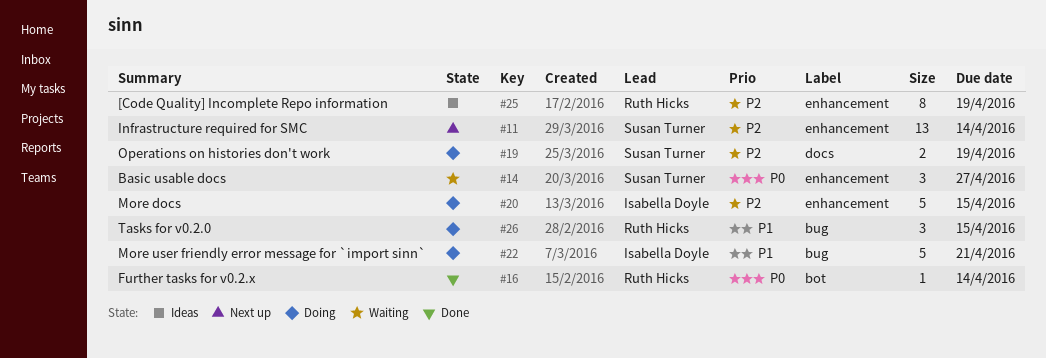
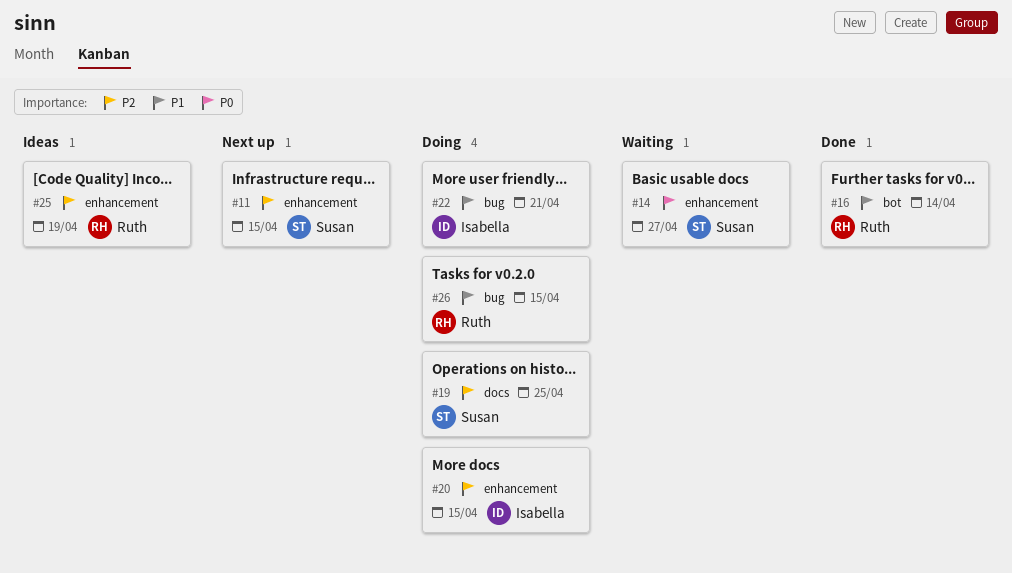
#11, due: Apr 14 -> Apr 15
#16, priority: P0 -> P1
#19, due: Apr 19 -> Apr 25

